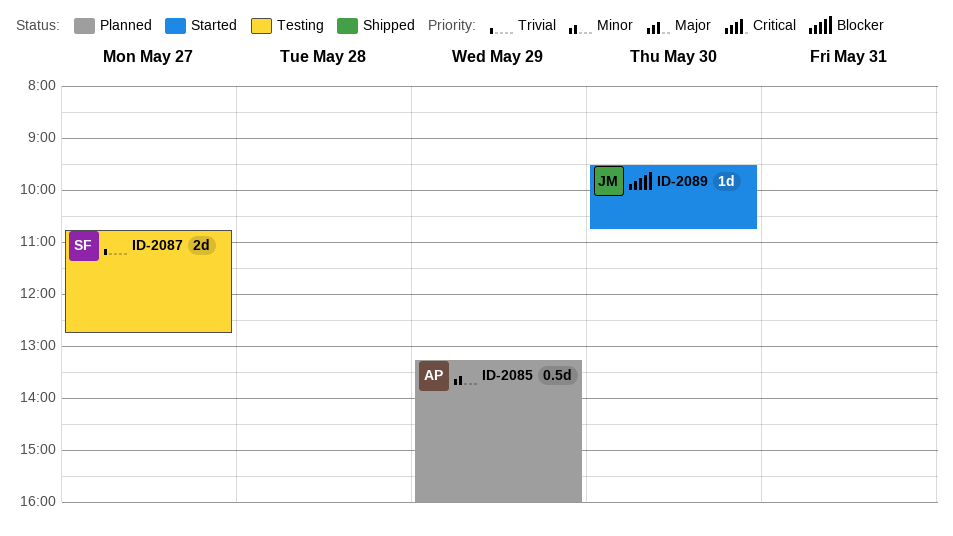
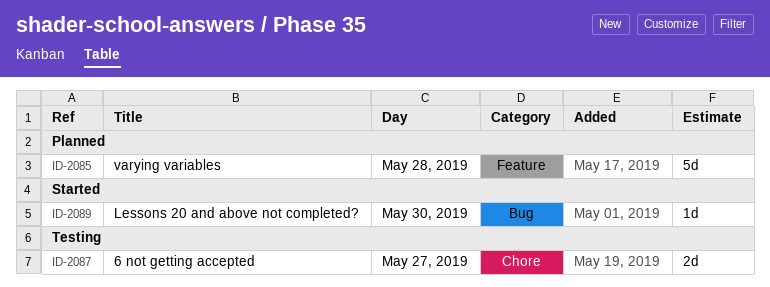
ID-2085, estimate: 0.5d -> 5d
ID-2085, day: May 29 -> May 28

